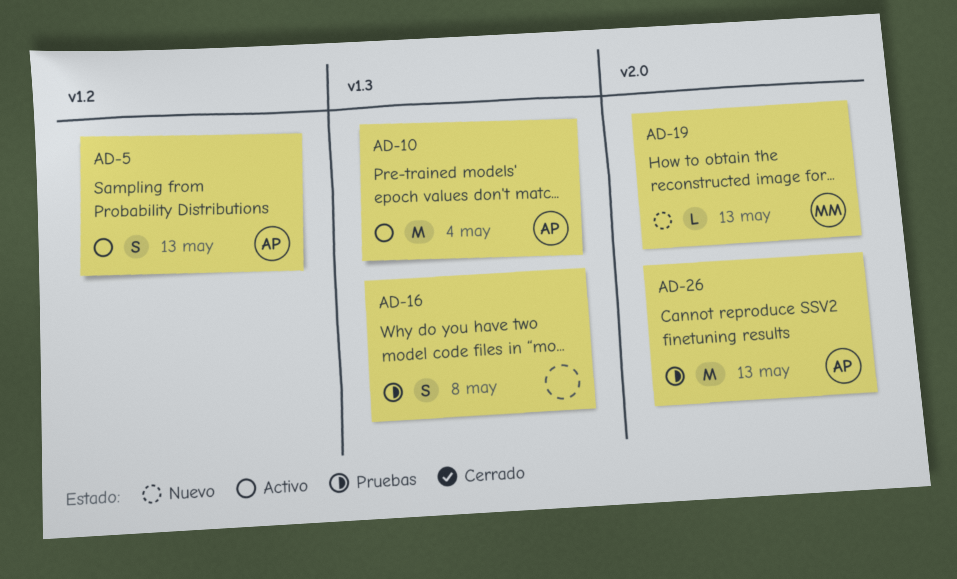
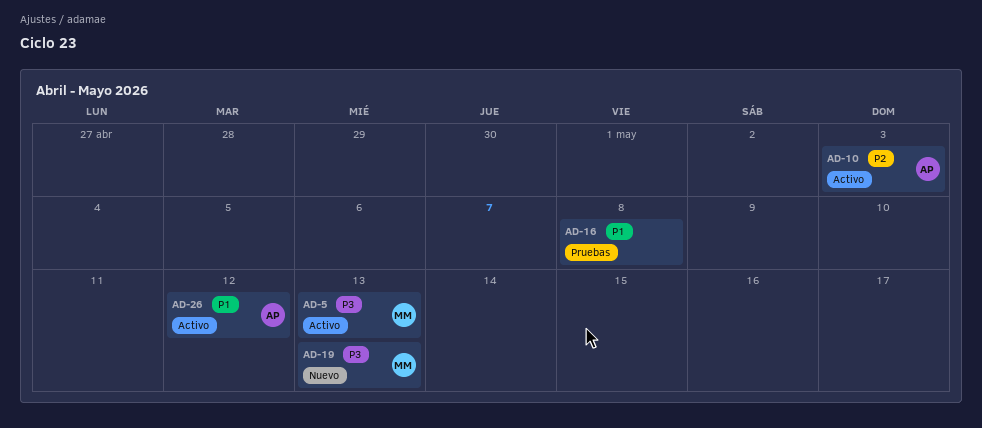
AD-5, owner: AP -> MM
AD-10, due: May 4 -> May 3
AD-26, status: Pruebas -> Activo
AD-26, due: May 13 -> May 12

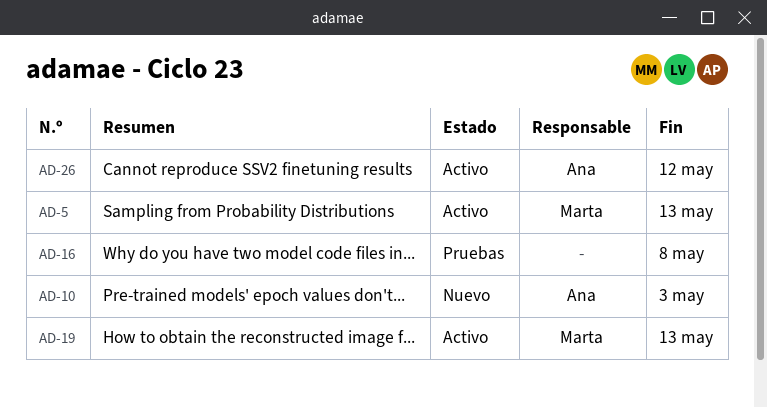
AD-10, status: Activo -> Nuevo
AD-19, status: Nuevo -> Activo

